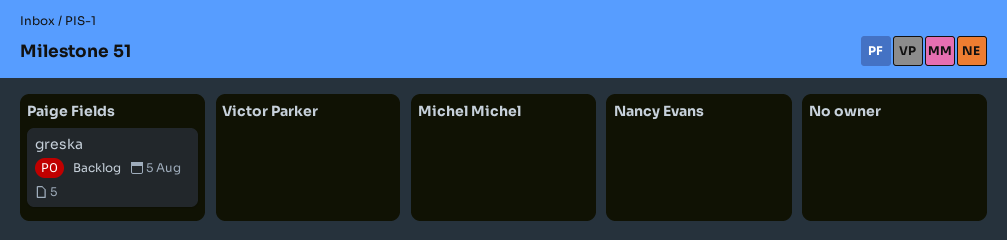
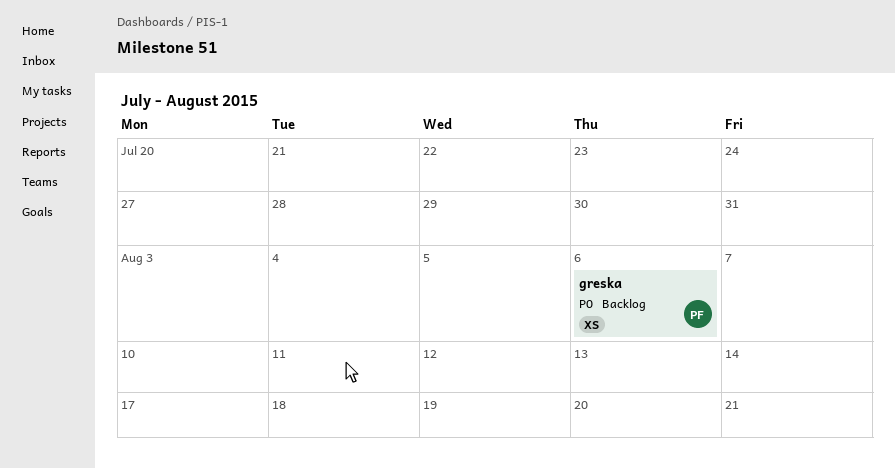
greska, due: Aug 5 -> Aug 6

